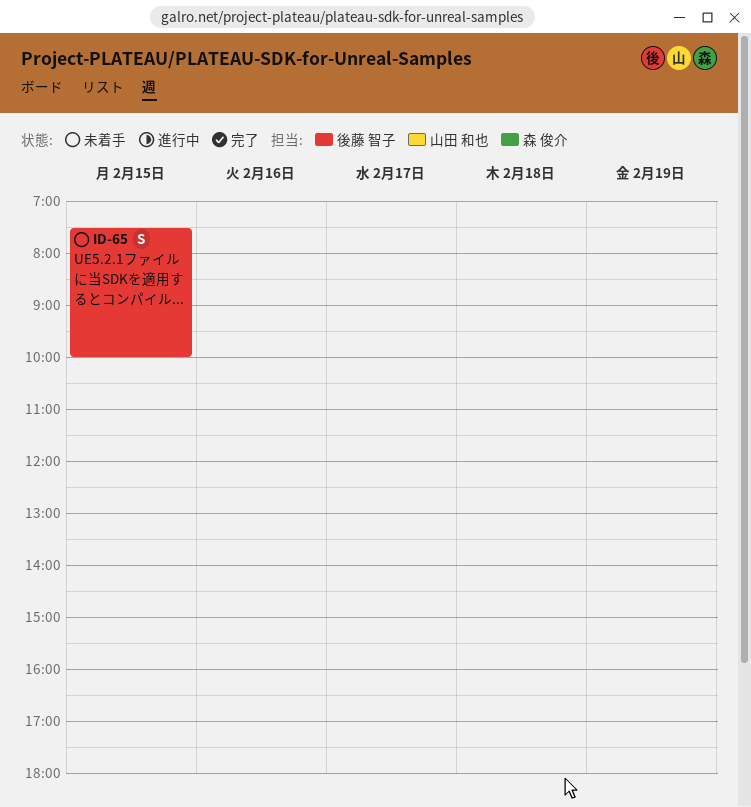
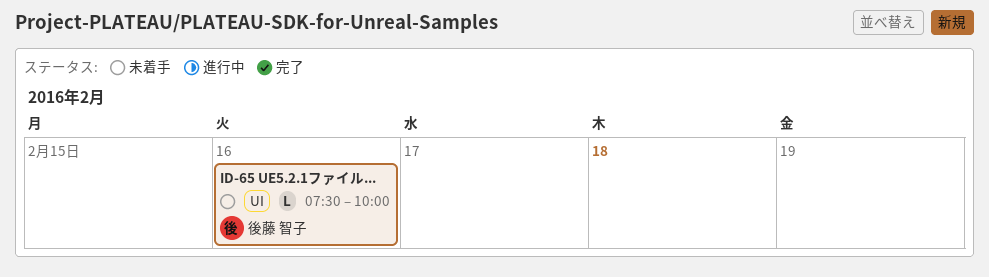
ID-65, estimate: S -> L
ID-65, day: Feb 15 -> Feb 16

